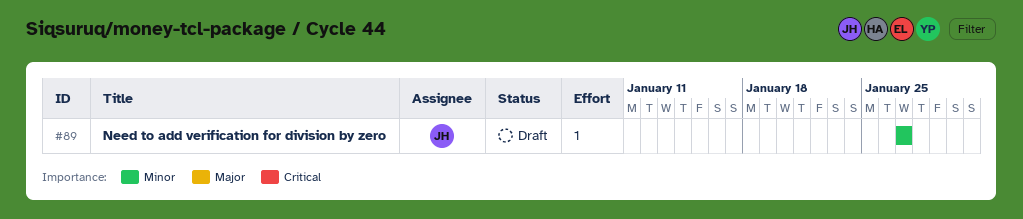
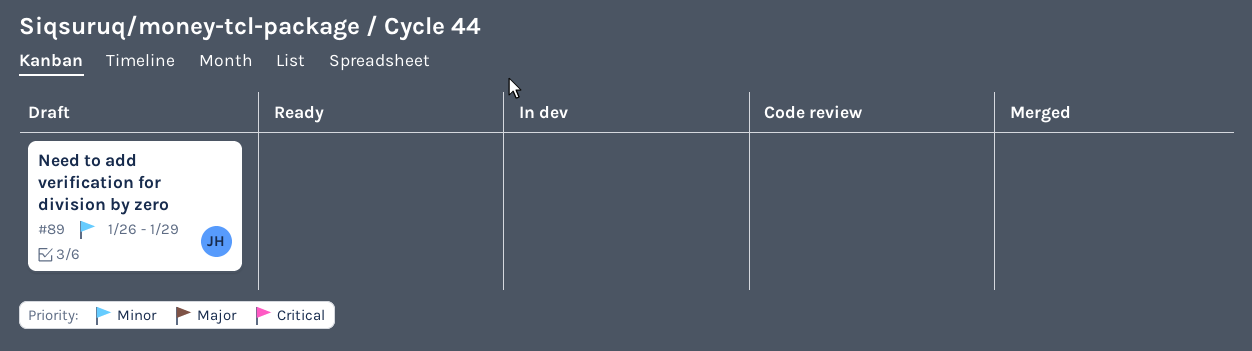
#89, start: Jan 27 -> Jan 26
#89, due: Jan 27 -> Jan 29

